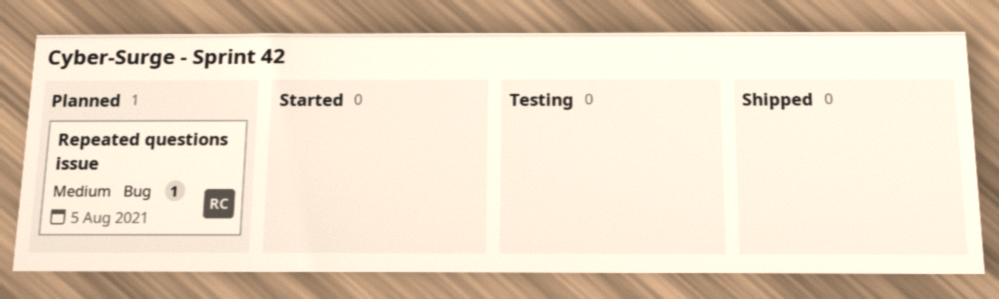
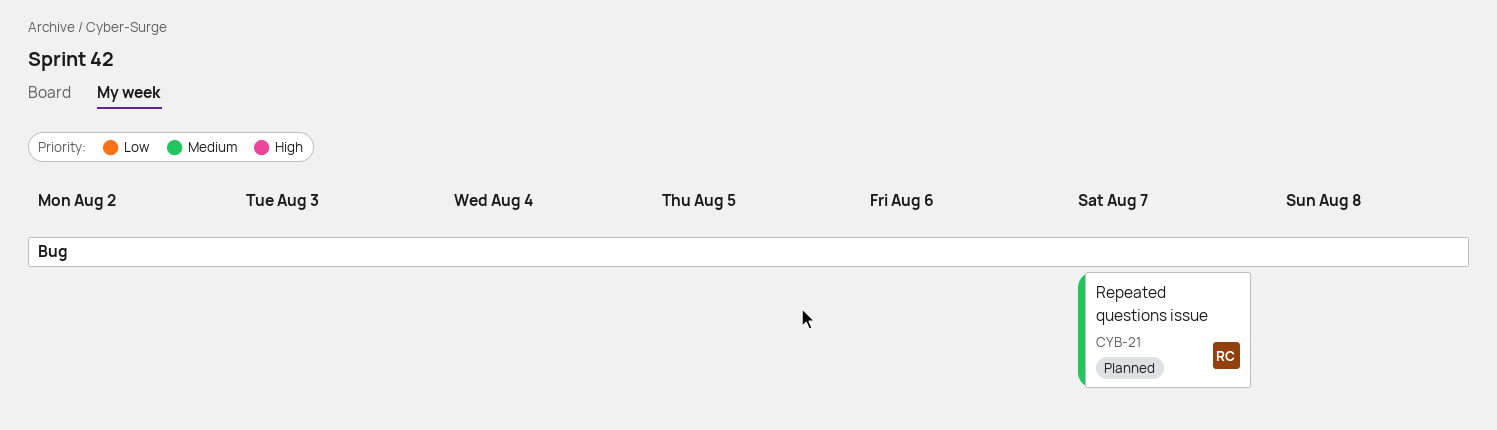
Repeated questions issue, due: Aug 5 -> Aug 7

